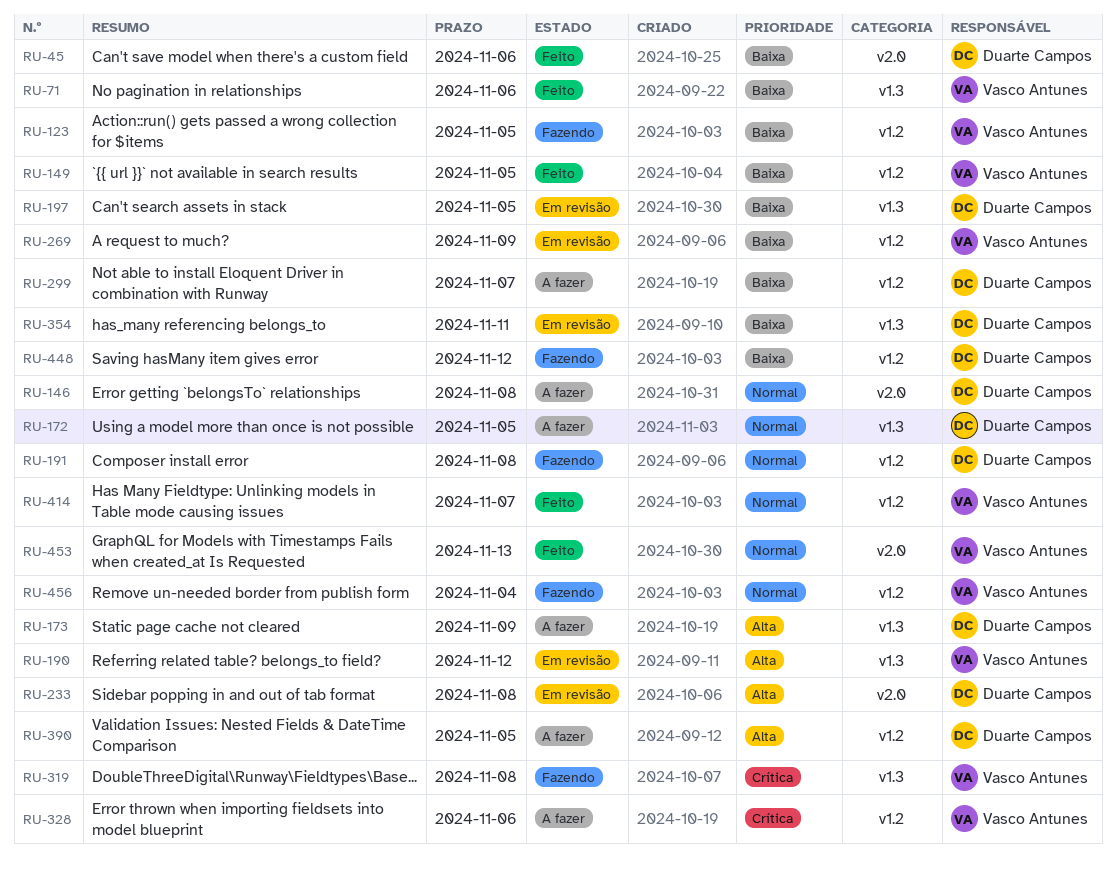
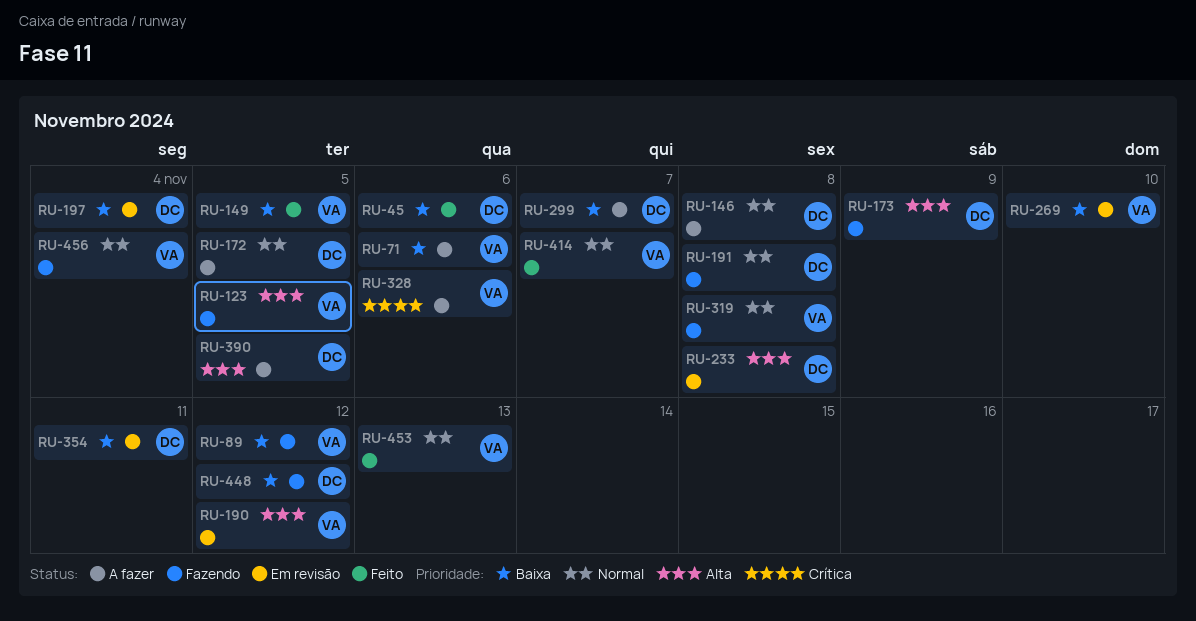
RU-71, status: Feito -> A fazer
RU-89: none -> present
RU-123, priority: Baixa -> Alta
RU-173, status: A fazer -> Fazendo
RU-197, due: Nov 5 -> Nov 4
RU-269, due: Nov 9 -> Nov 10
RU-319, priority: Crítica -> Normal

